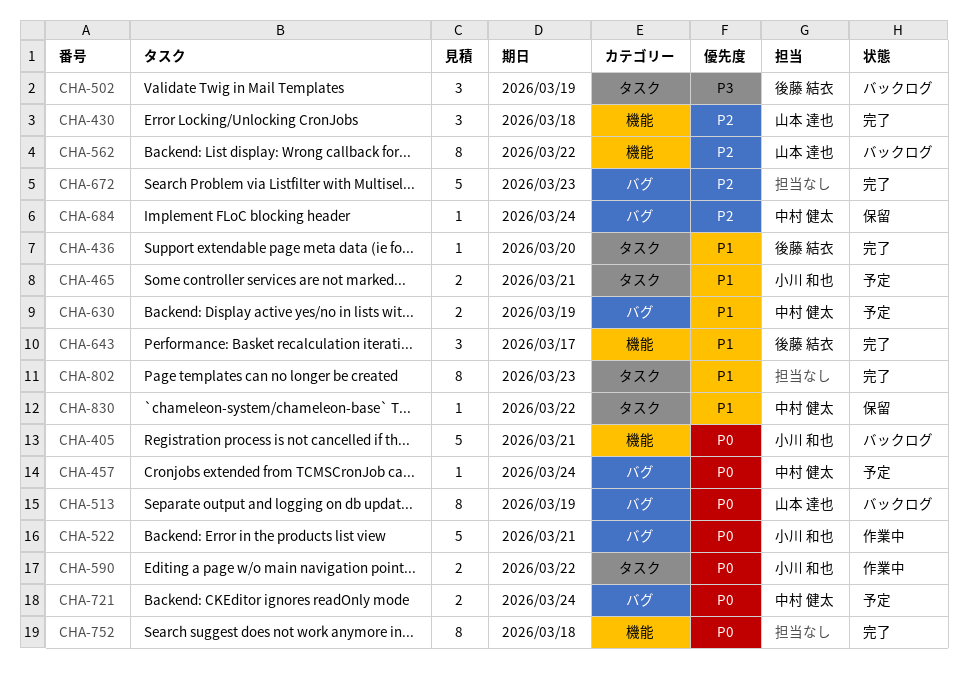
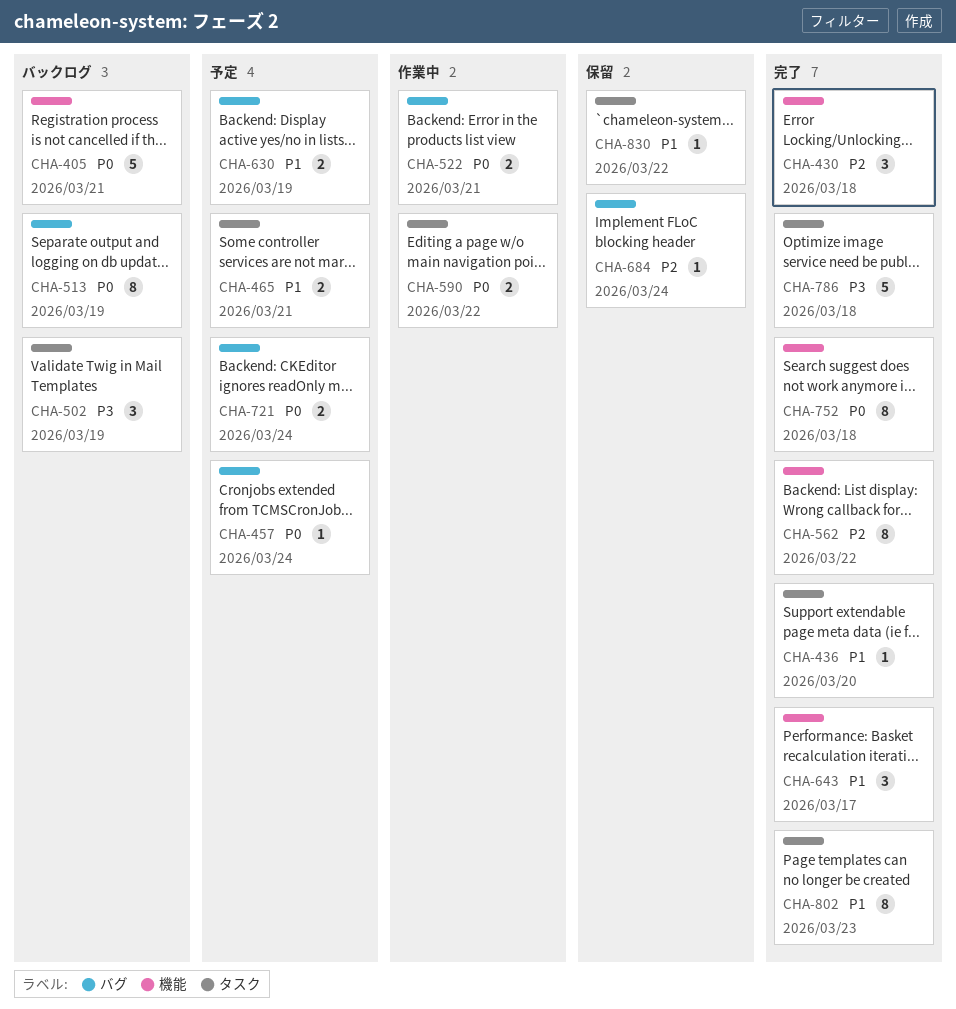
CHA-522, estimate: 5 -> 2
CHA-562, status: バックログ -> 完了
CHA-672: present -> none
CHA-786: none -> present

